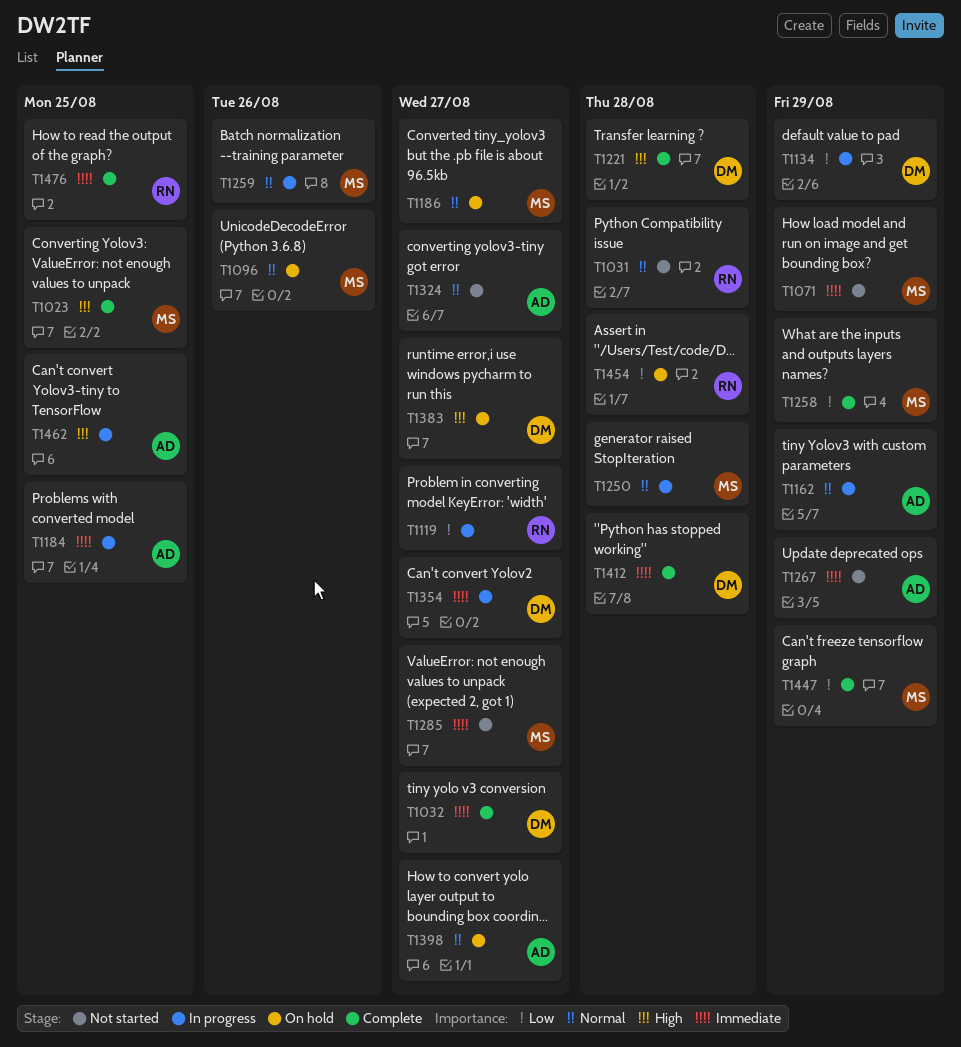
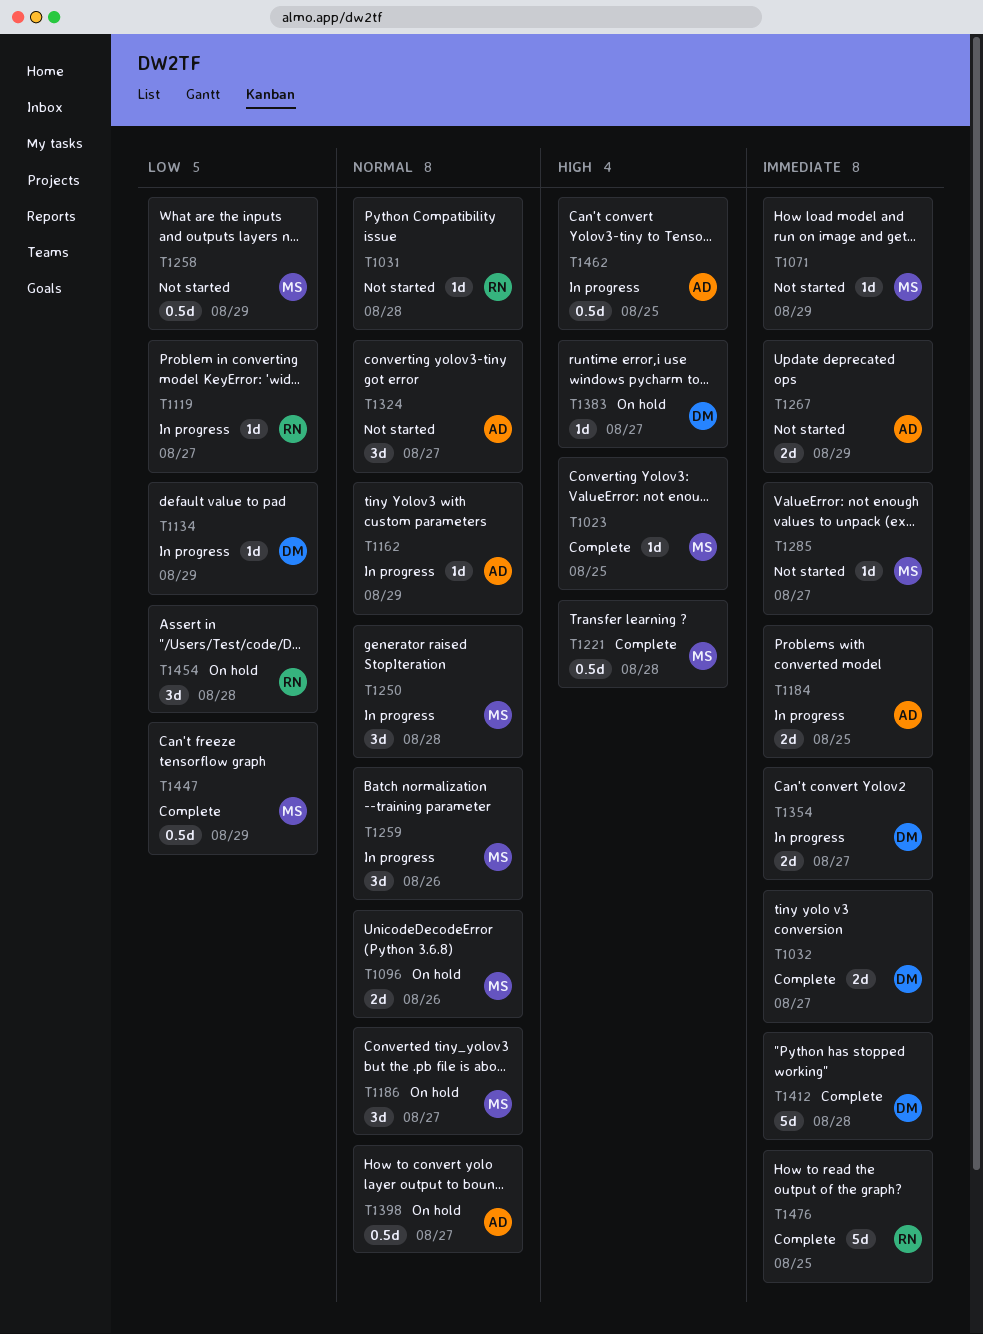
T1221, owner: DM -> MS
T1258, status: Complete -> Not started

